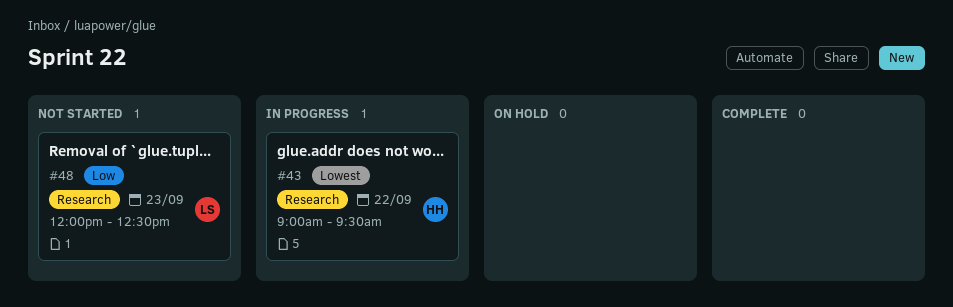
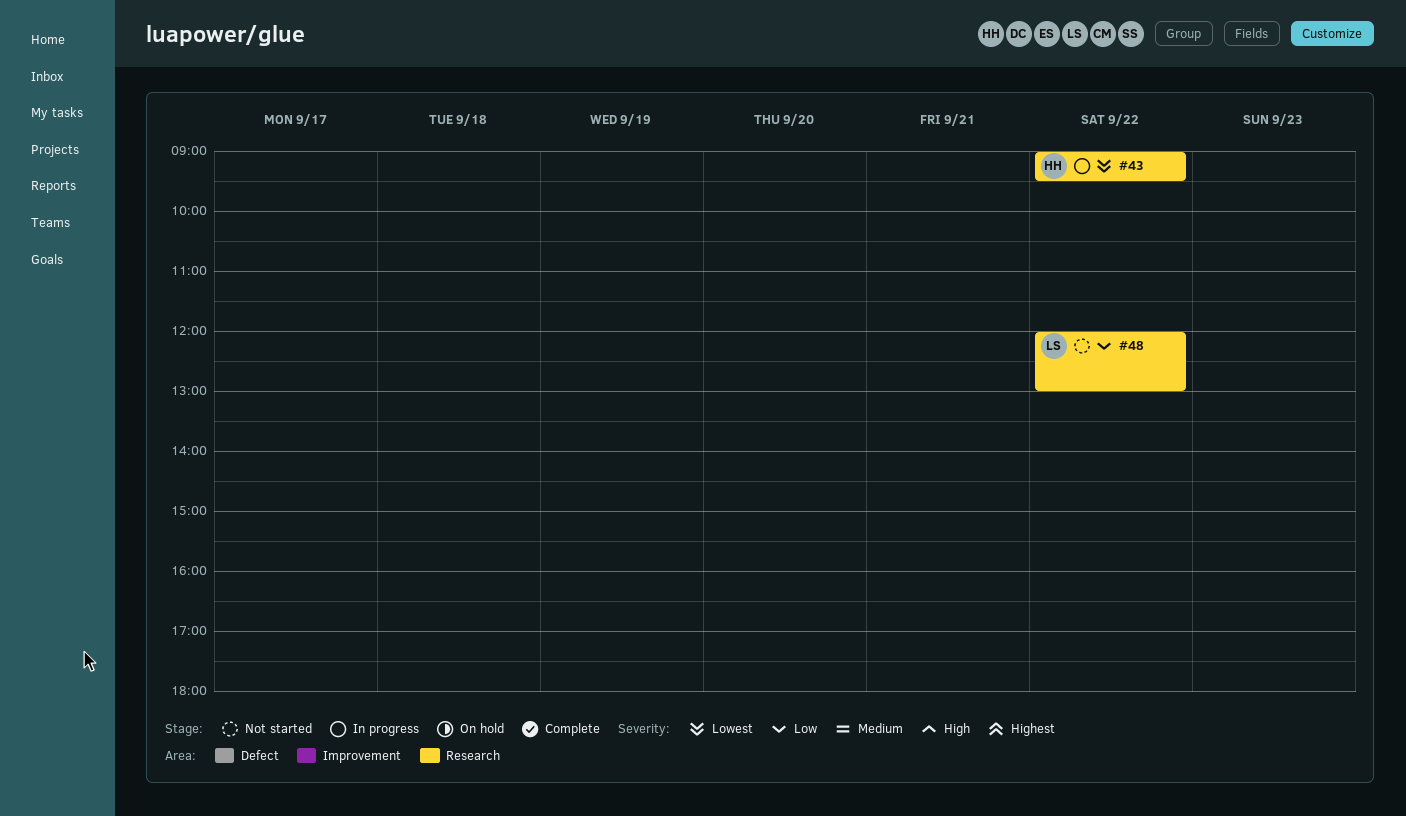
#48, day: Sep 23 -> Sep 22
#48, ends: 12:30 -> 13:00

